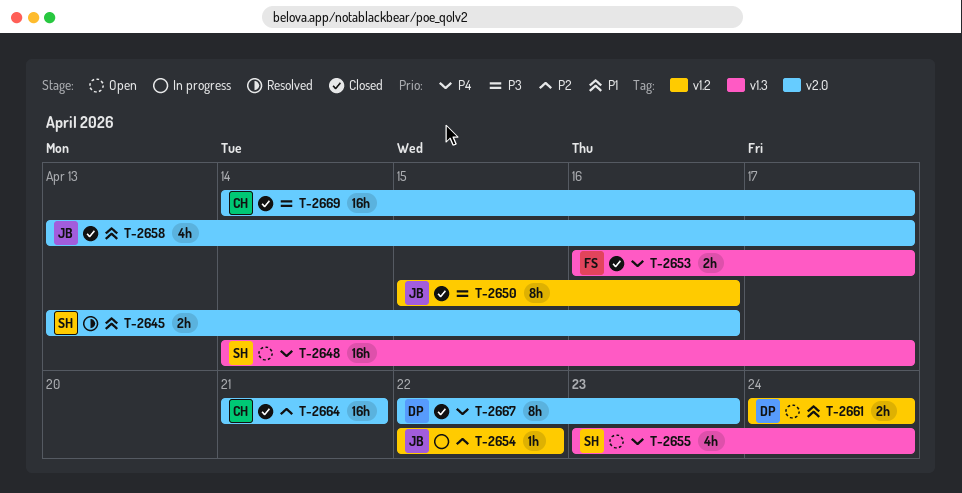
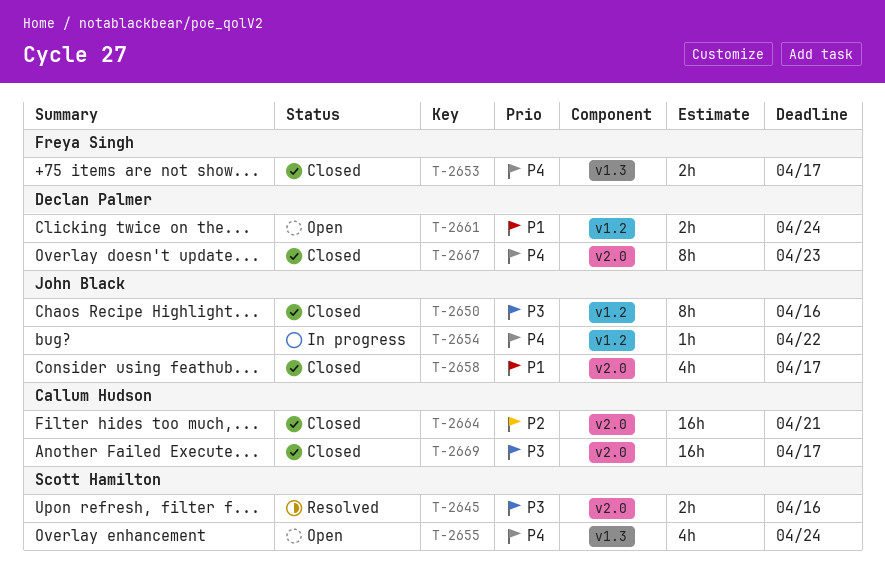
T-2645, priority: P1 -> P3
T-2648: present -> none
T-2654, priority: P2 -> P4

